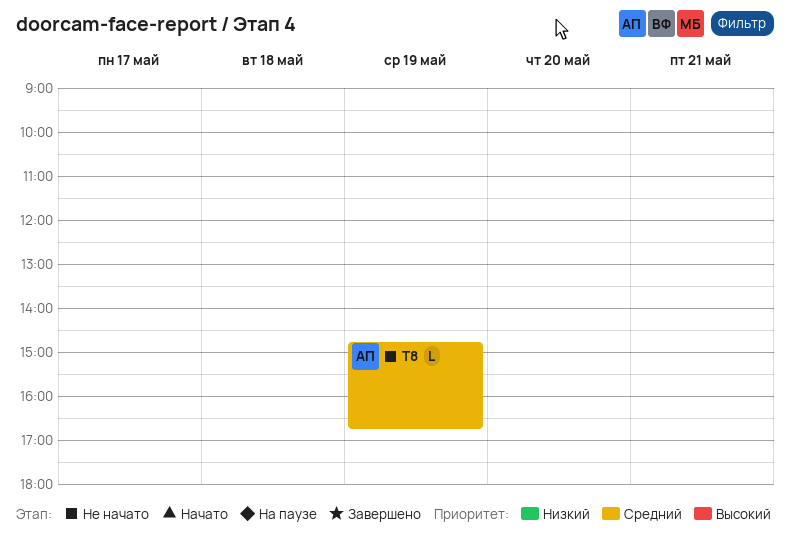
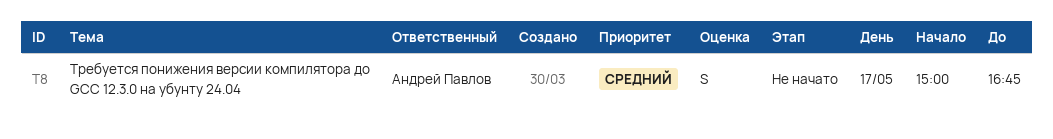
T8, estimate: L -> S
T8, day: May 19 -> May 17
T8, begins: 14:45 -> 15:00

